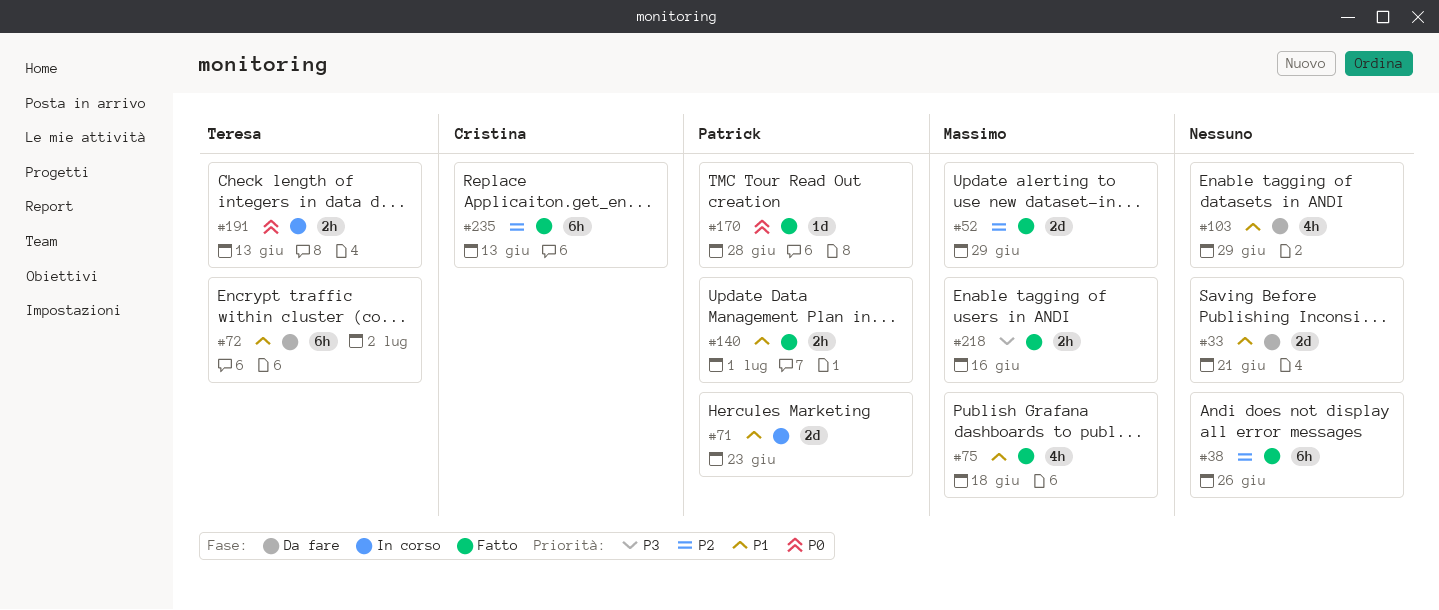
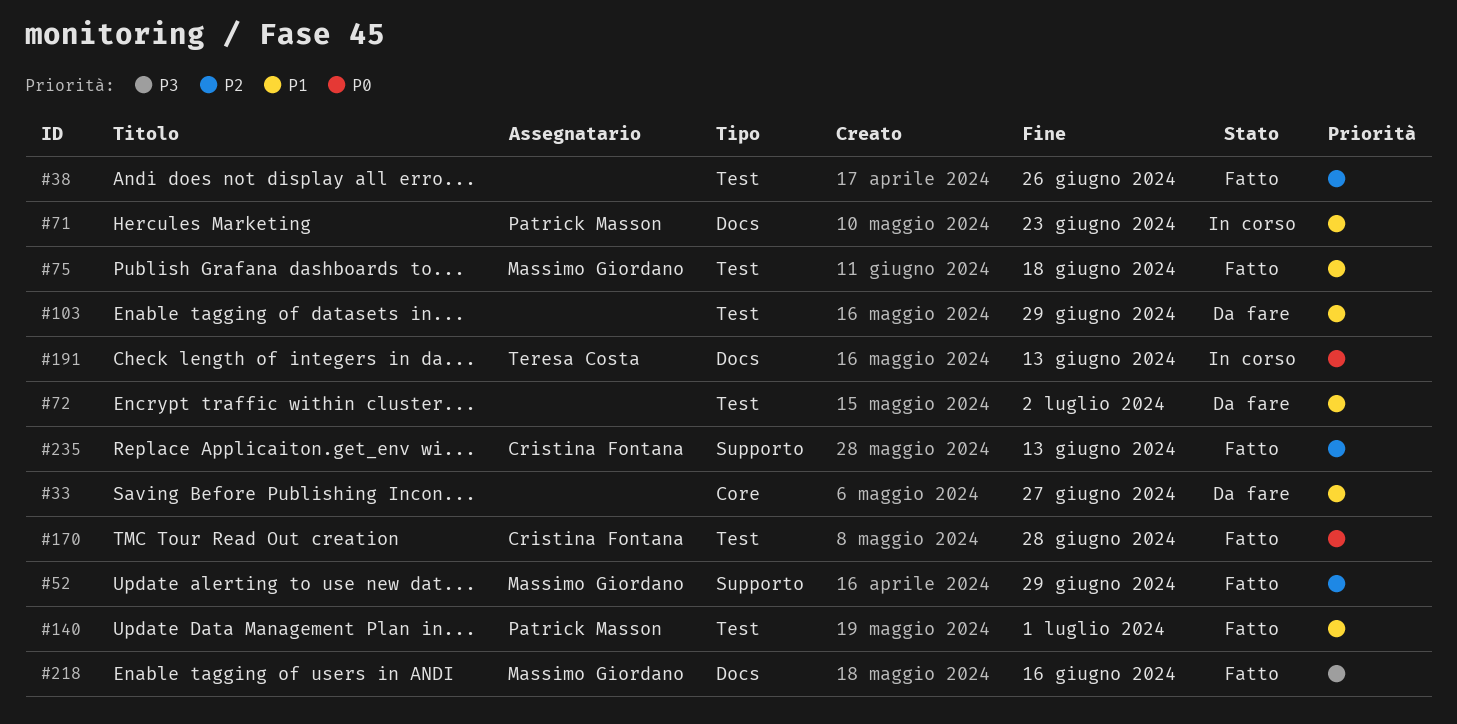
#33, due: Jun 21 -> Jun 27
#72, owner: Teresa Costa -> none
#170, owner: Patrick Masson -> Cristina Fontana

